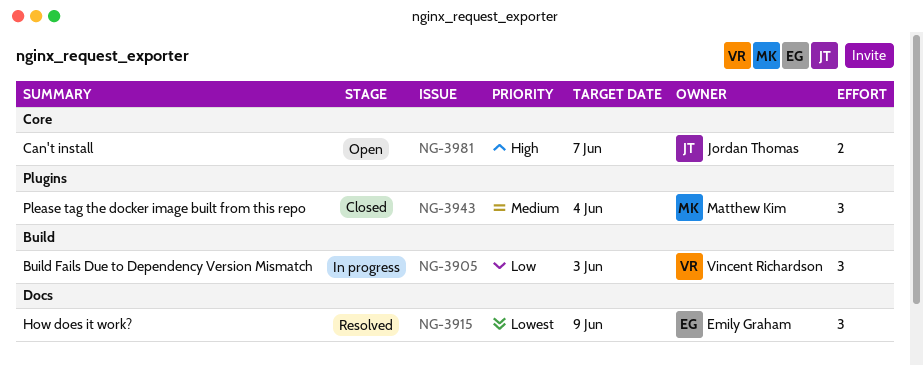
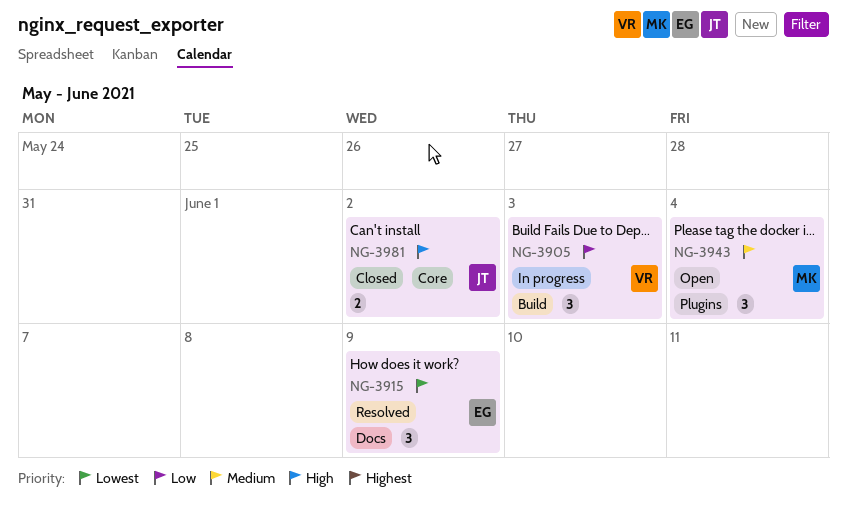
NG-3943, status: Closed -> Open
NG-3981, status: Open -> Closed
NG-3981, due: Jun 7 -> Jun 2

